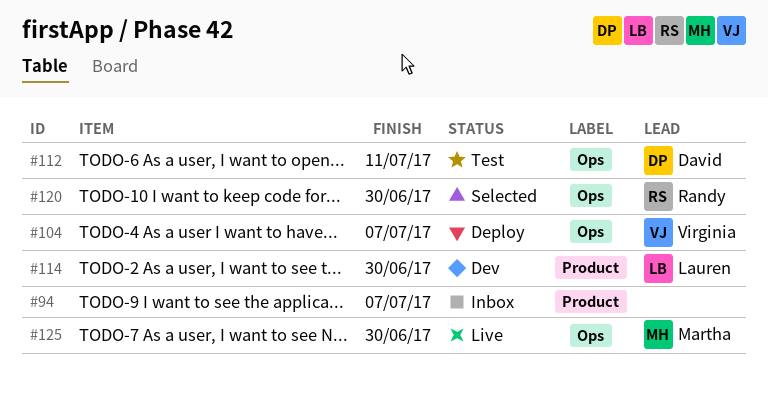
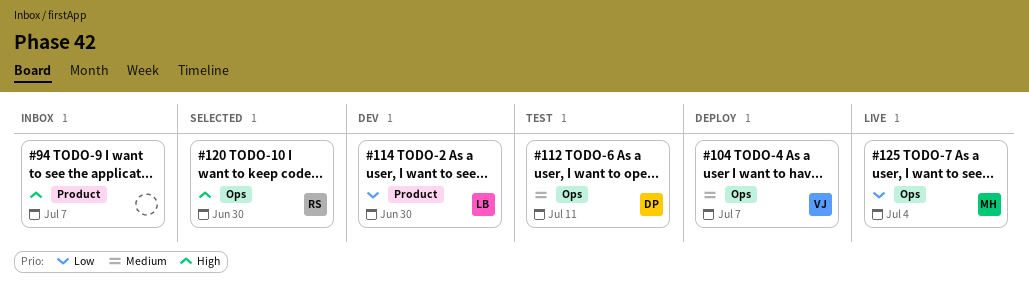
#125, due: Jun 30 -> Jul 4

